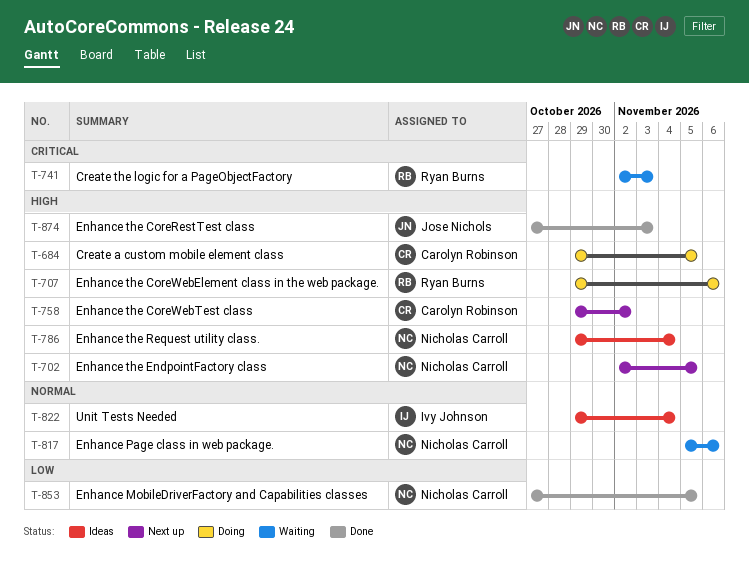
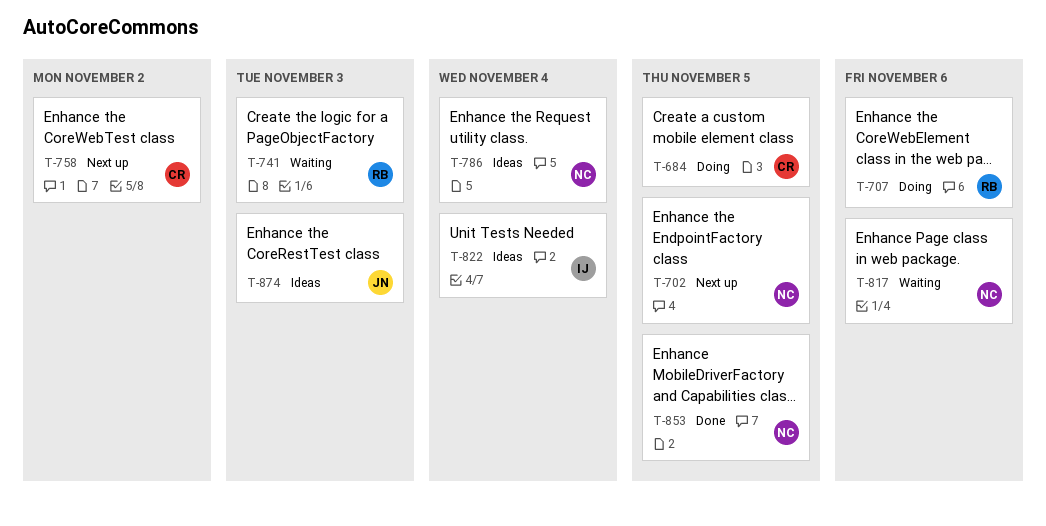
T-874, status: Done -> Ideas

